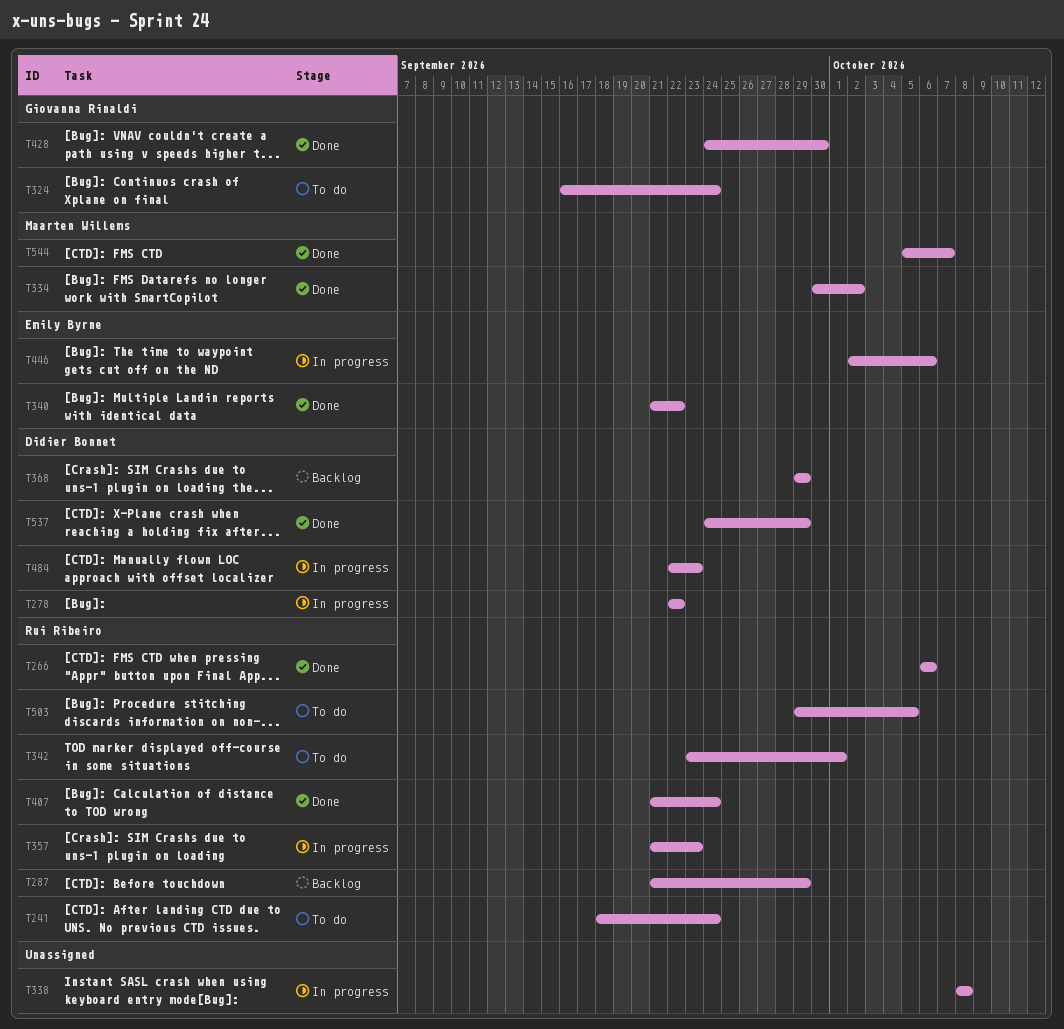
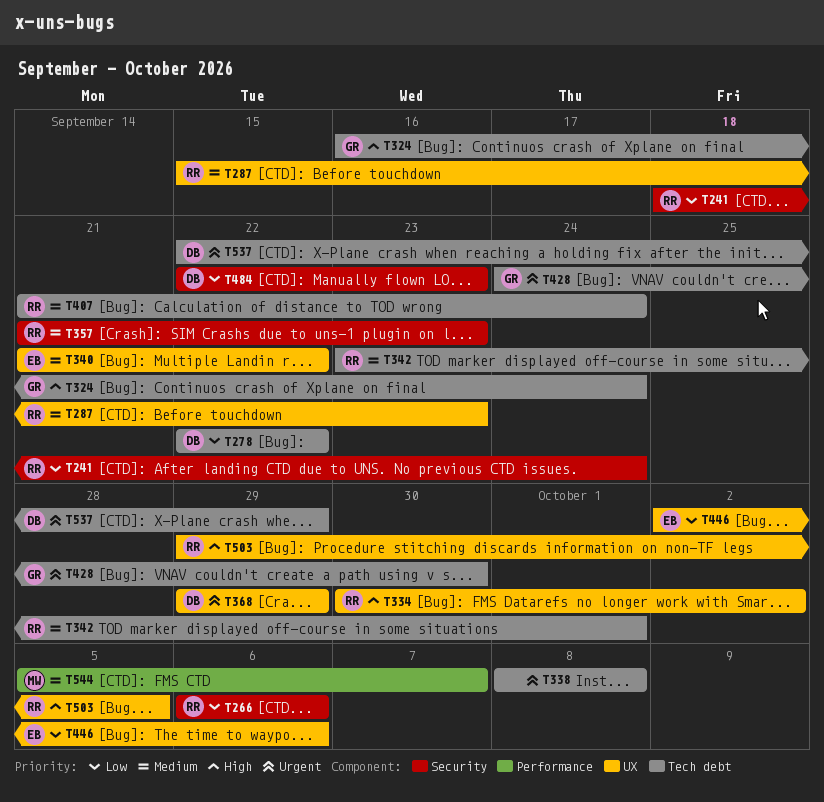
T287, start: Sep 21 -> Sep 15
T287, due: Sep 29 -> Sep 23
T334, owner: Maarten Willems -> Rui Ribeiro
T537, start: Sep 24 -> Sep 22

